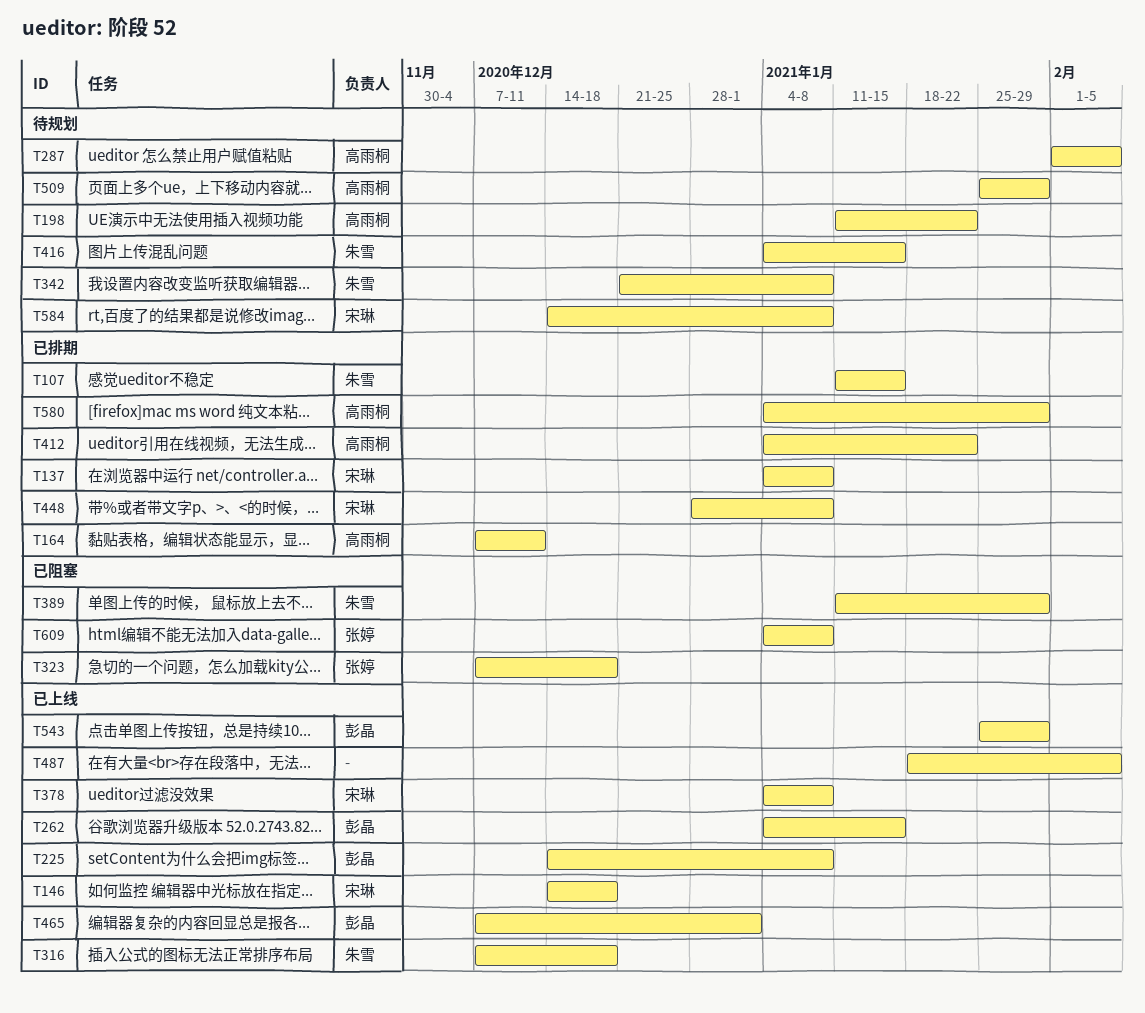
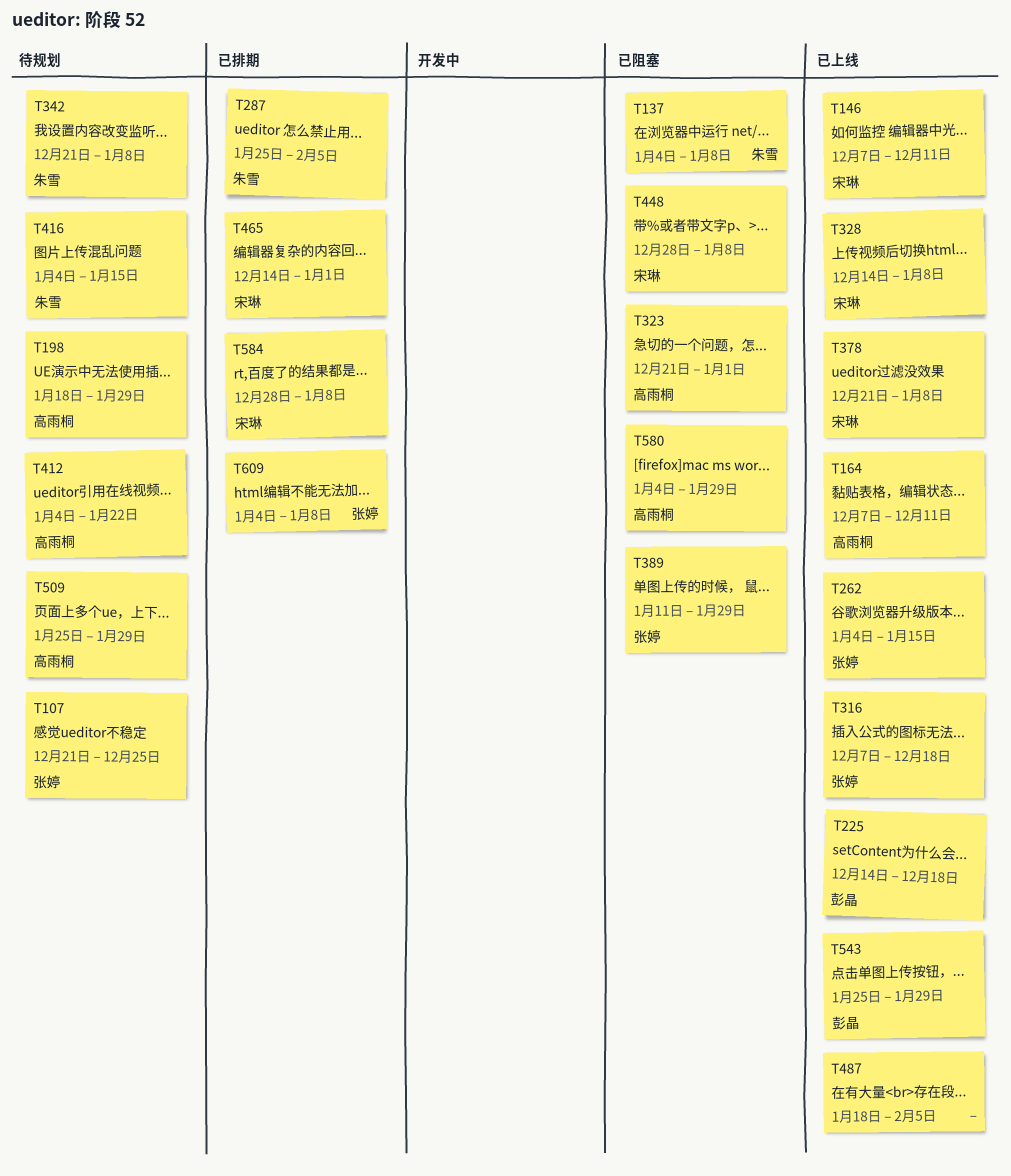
T107, status: 已排期 -> 待规划
T107, owner: 朱雪 -> 张婷
T107, start: Jan 11 -> Dec 21
T107, due: Jan 15 -> Dec 25
T137, status: 已排期 -> 已阻塞
T137, owner: 宋琳 -> 朱雪
T146, start: Dec 14 -> Dec 7
T146, due: Dec 18 -> Dec 11
T164, status: 已排期 -> 已上线
T198, start: Jan 11 -> Jan 18
T198, due: Jan 22 -> Jan 29
T225, due: Jan 8 -> Dec 18
T262, owner: 彭晶 -> 张婷
T287, status: 待规划 -> 已排期
T287, owner: 高雨桐 -> 朱雪
T287, start: Feb 1 -> Jan 25
T316, owner: 朱雪 -> 张婷
T323, owner: 张婷 -> 高雨桐
T323, start: Dec 7 -> Dec 21
T323, due: Dec 18 -> Jan 1
T328: none -> present
T378, start: Jan 4 -> Dec 21
T389, owner: 朱雪 -> 张婷
T412, status: 已排期 -> 待规划
T448, status: 已排期 -> 已阻塞
T465, status: 已上线 -> 已排期
T465, owner: 彭晶 -> 宋琳
T465, start: Dec 7 -> Dec 14
T580, status: 已排期 -> 已阻塞
T584, status: 待规划 -> 已排期
T584, start: Dec 14 -> Dec 28
T609, status: 已阻塞 -> 已排期

